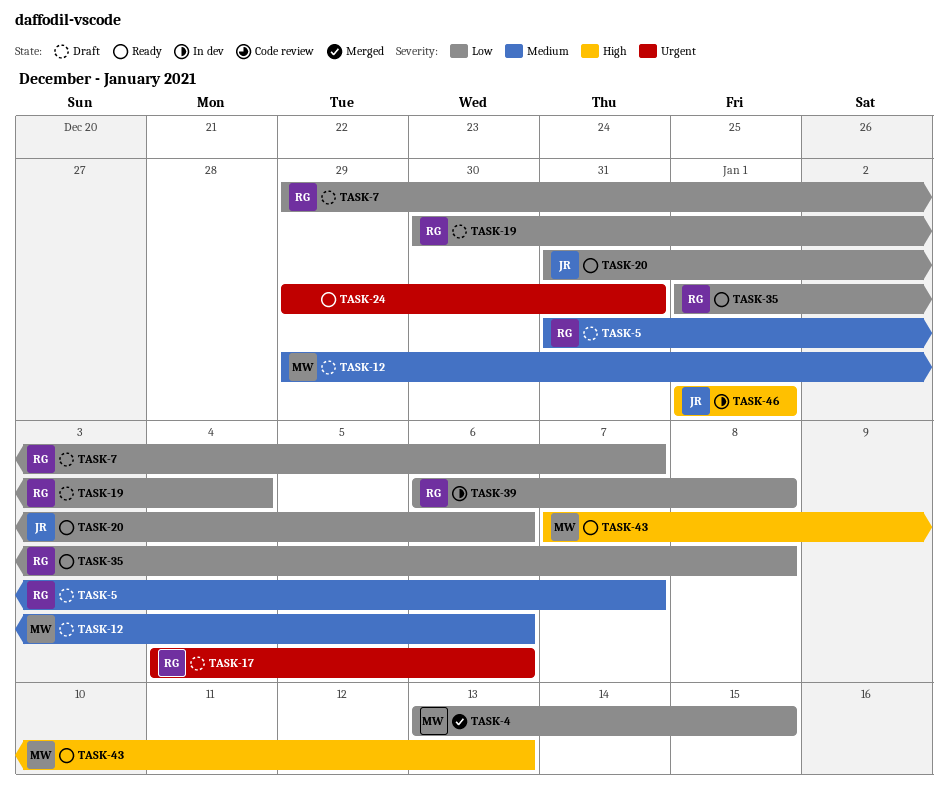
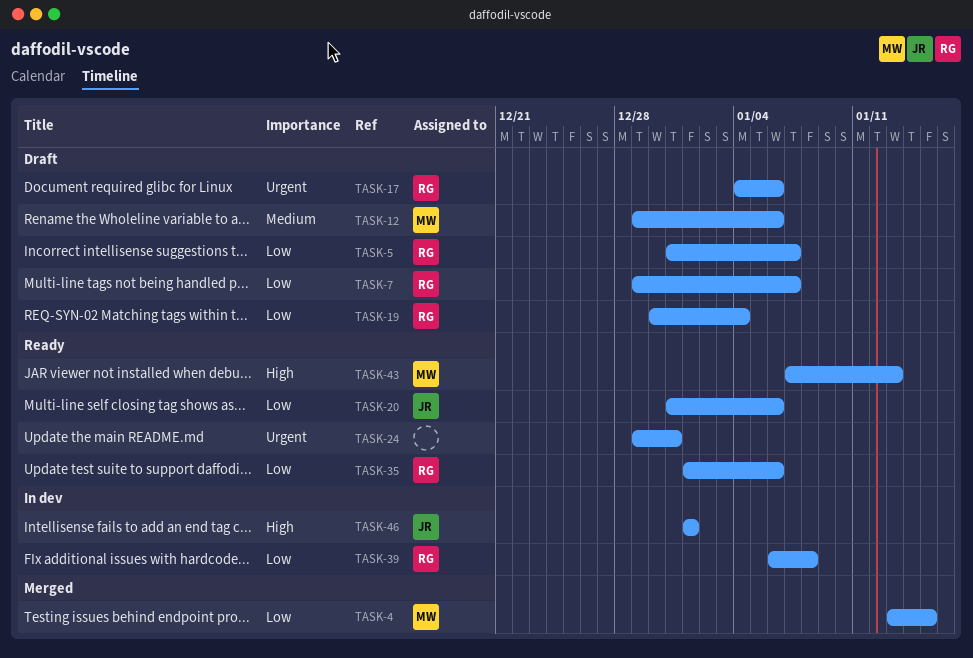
TASK-5, priority: Medium -> Low
TASK-35, due: Jan 8 -> Jan 6

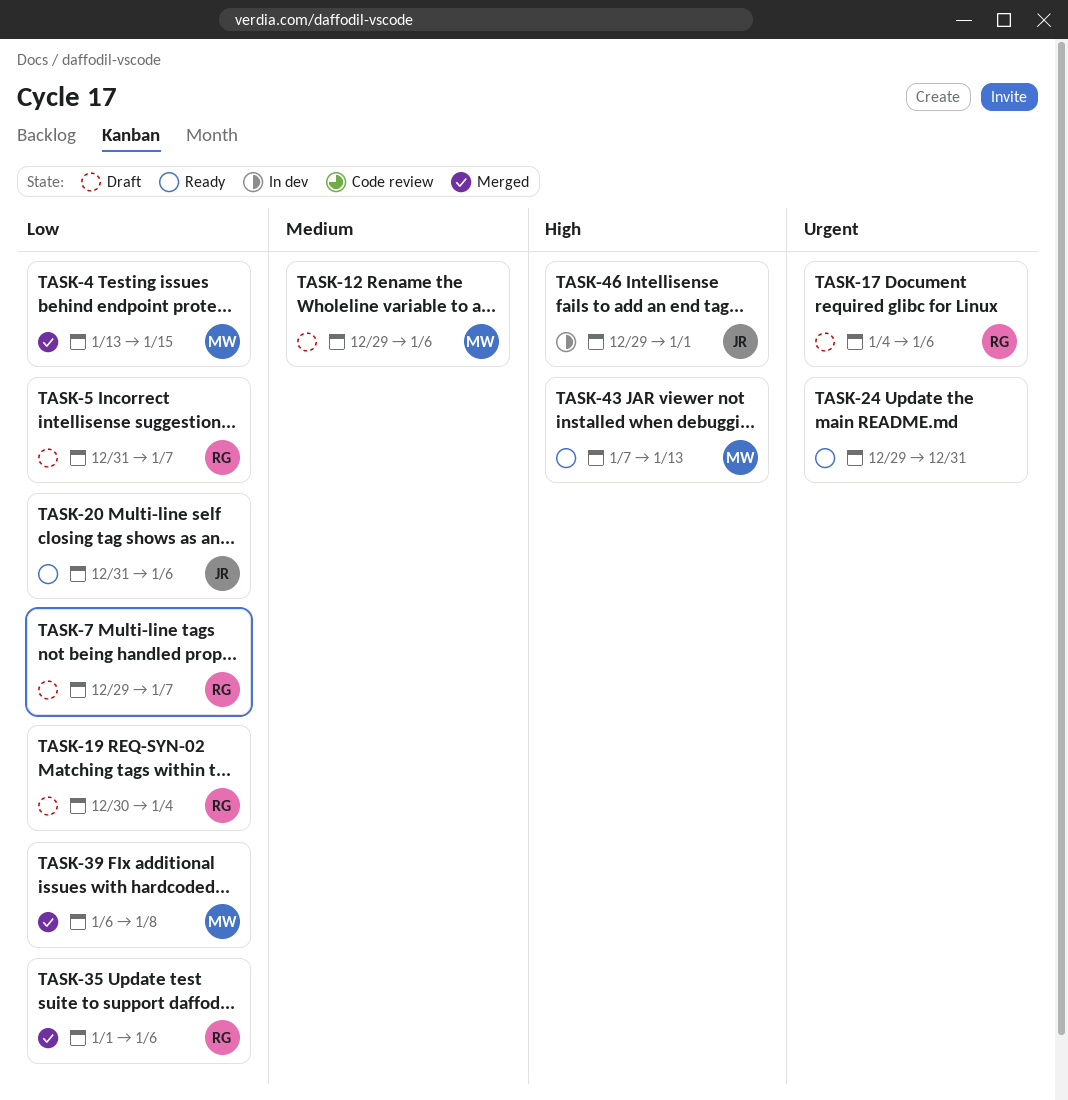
TASK-35, status: Ready -> Merged
TASK-39, status: In dev -> Merged
TASK-39, owner: RG -> MW
TASK-46, start: Jan 1 -> Dec 29

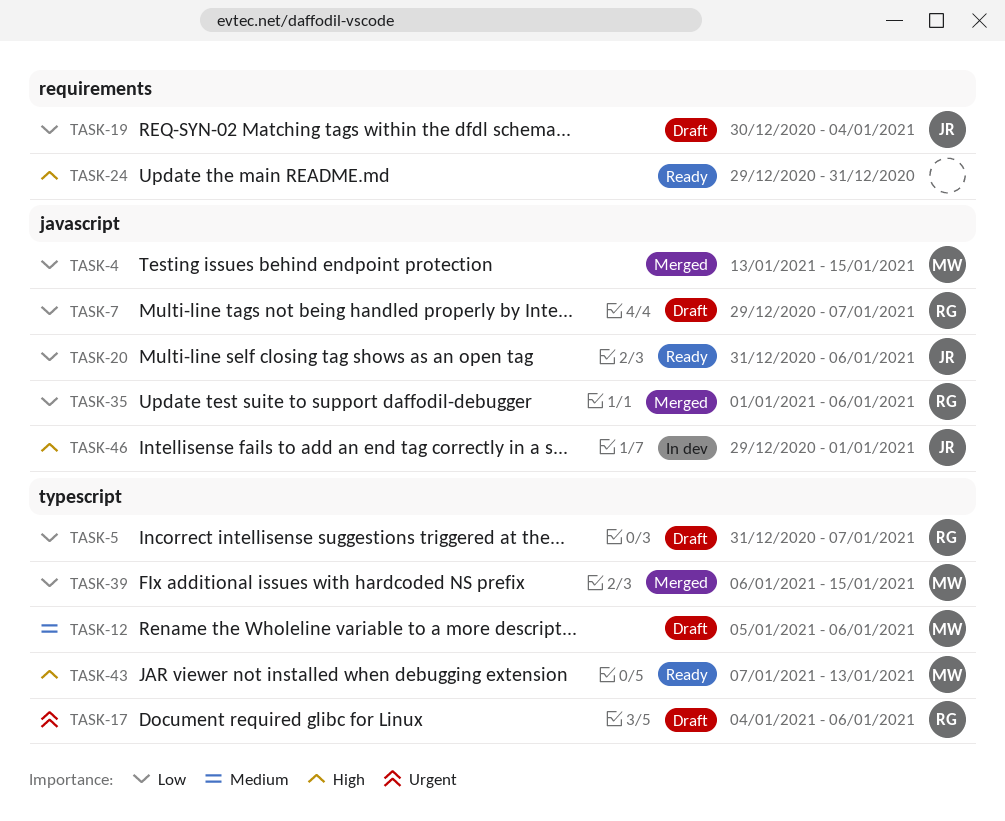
TASK-12, start: Dec 29 -> Jan 5
TASK-19, owner: RG -> JR
TASK-24, priority: Urgent -> High
TASK-39, due: Jan 8 -> Jan 15

